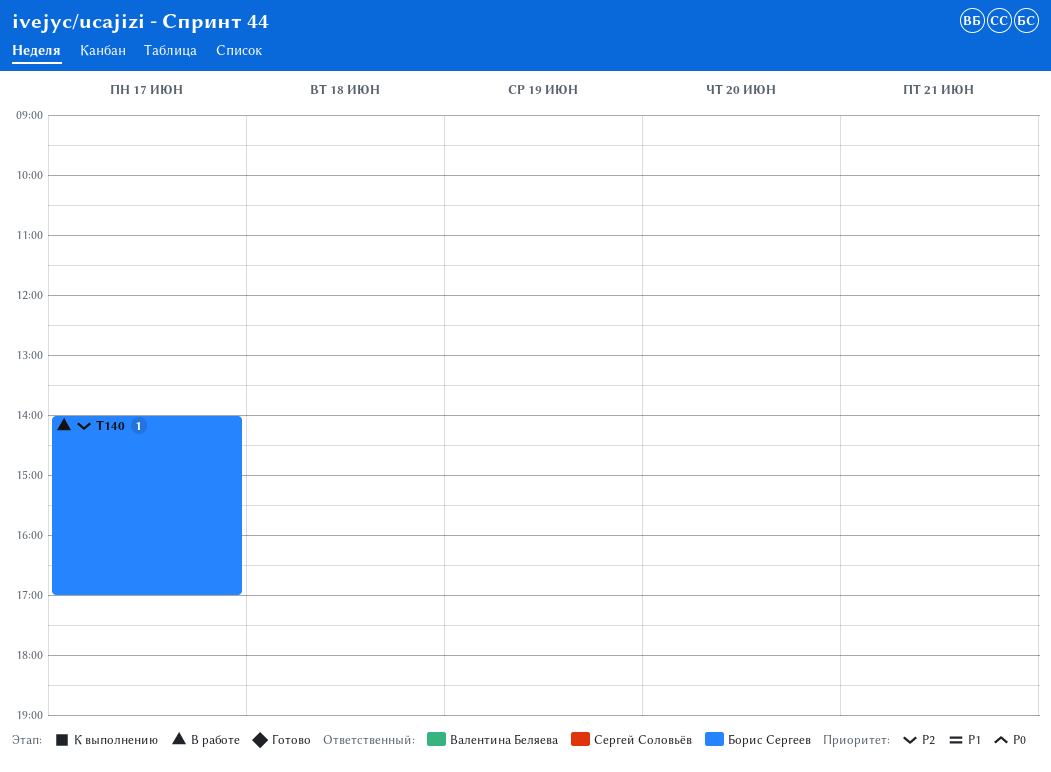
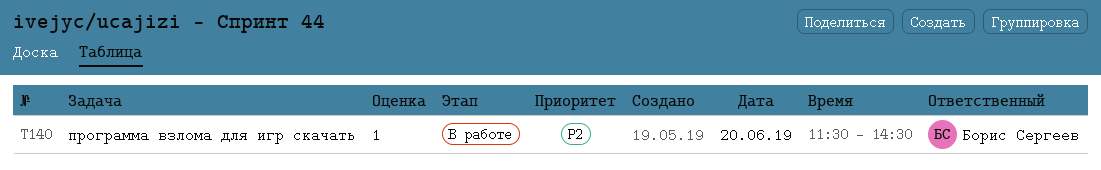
T140, day: Jun 17 -> Jun 20
T140, begins: 14:00 -> 11:30
T140, ends: 17:00 -> 14:30

